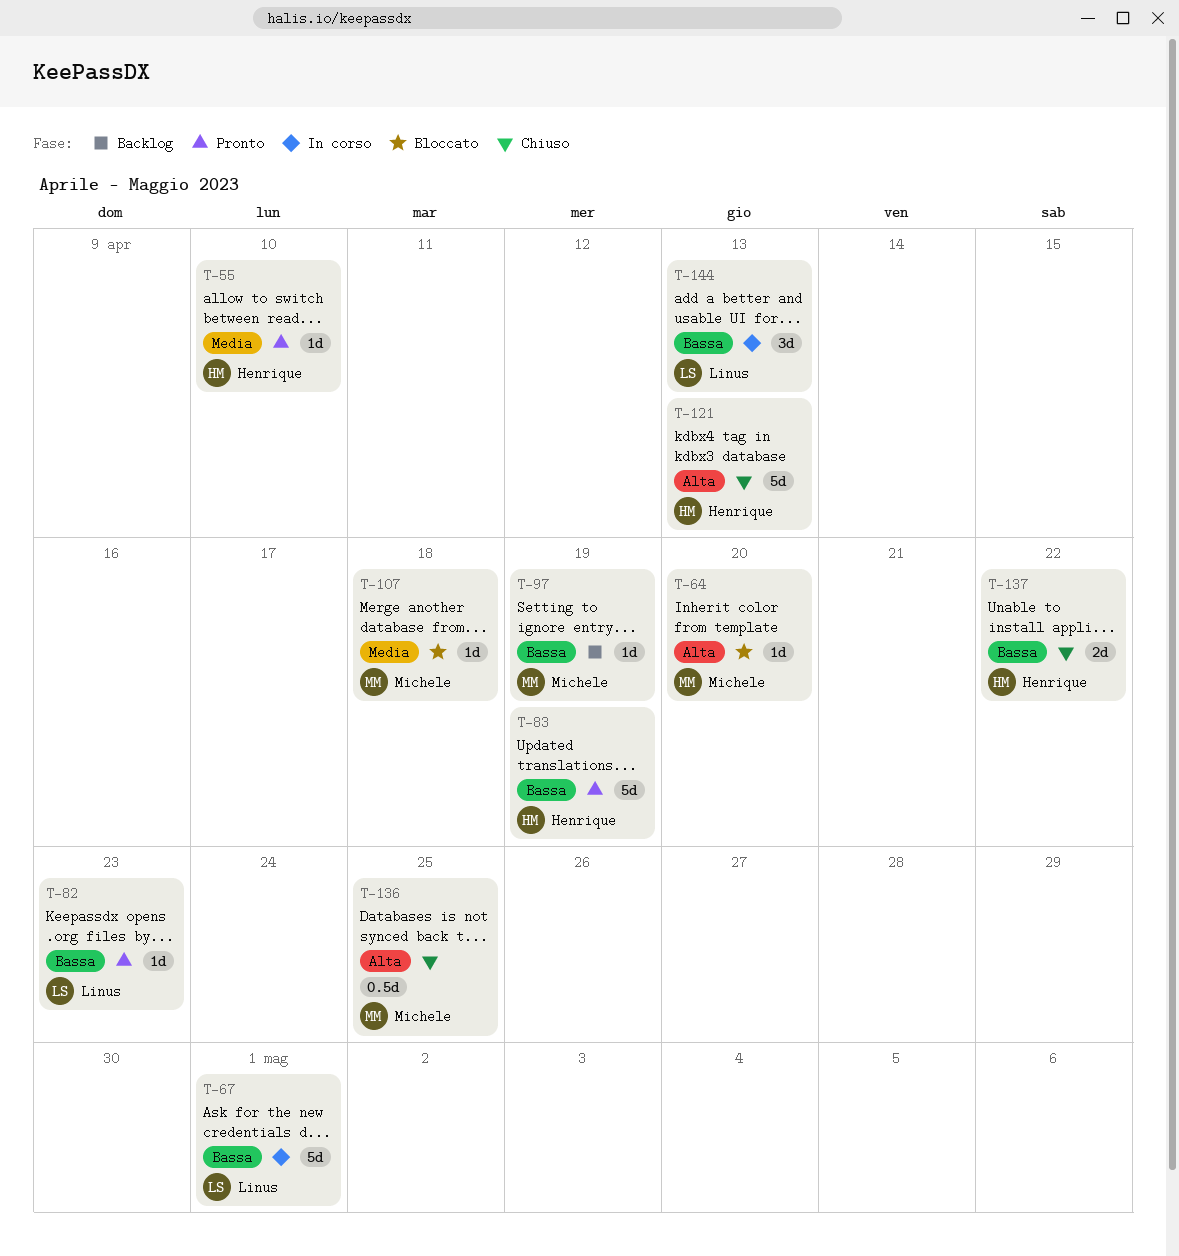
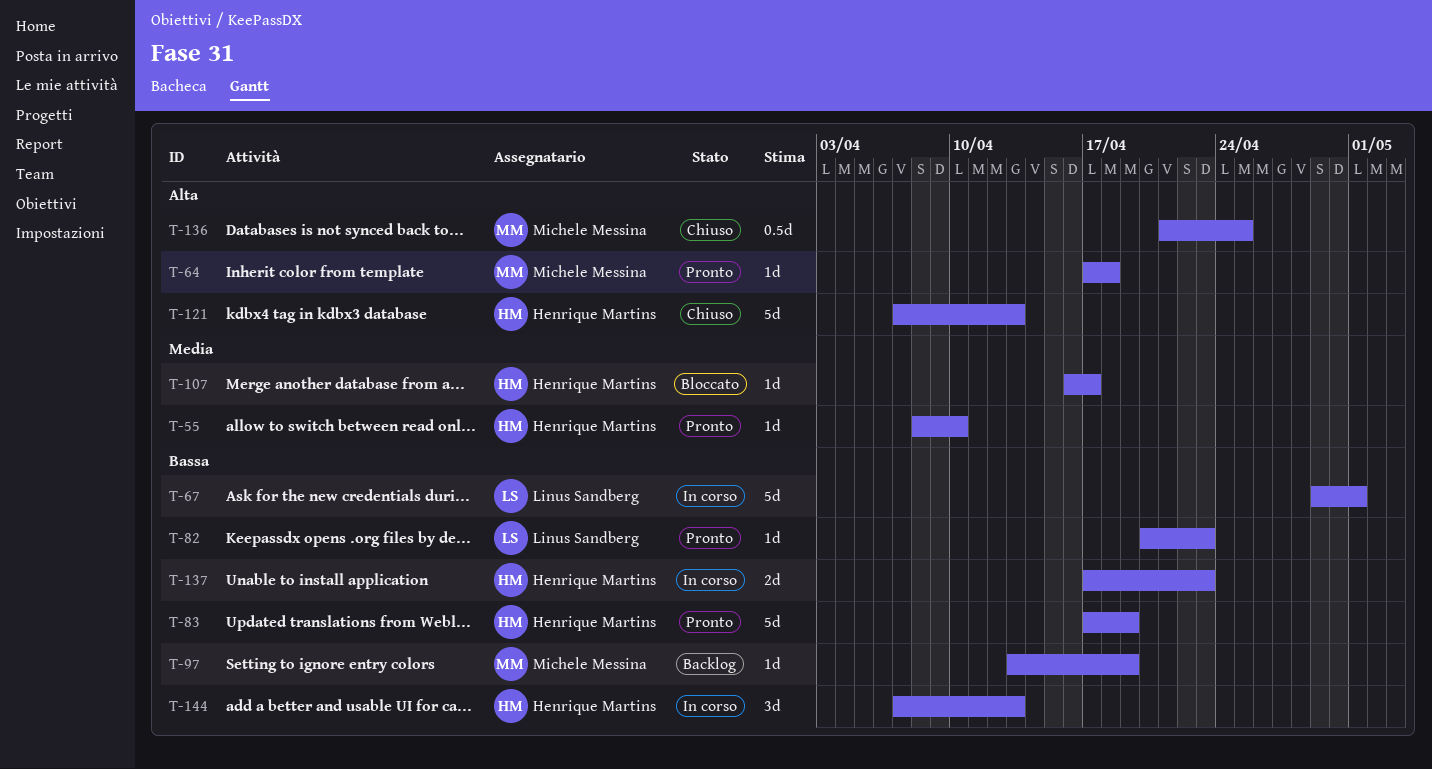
T-64, status: Bloccato -> Pronto
T-64, due: Apr 20 -> Apr 18
T-107, owner: Michele Messina -> Henrique Martins
T-107, due: Apr 18 -> Apr 17
T-137, status: Chiuso -> In corso
T-137, due: Apr 22 -> Apr 23
T-144, owner: Linus Sandberg -> Henrique Martins

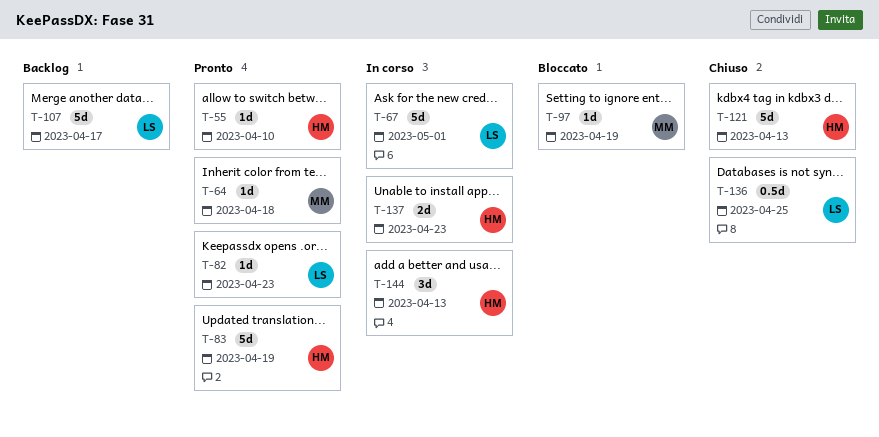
T-97, status: Backlog -> Bloccato
T-107, status: Bloccato -> Backlog
T-107, owner: Henrique Martins -> Linus Sandberg
T-107, estimate: 1d -> 5d
T-136, owner: Michele Messina -> Linus Sandberg

